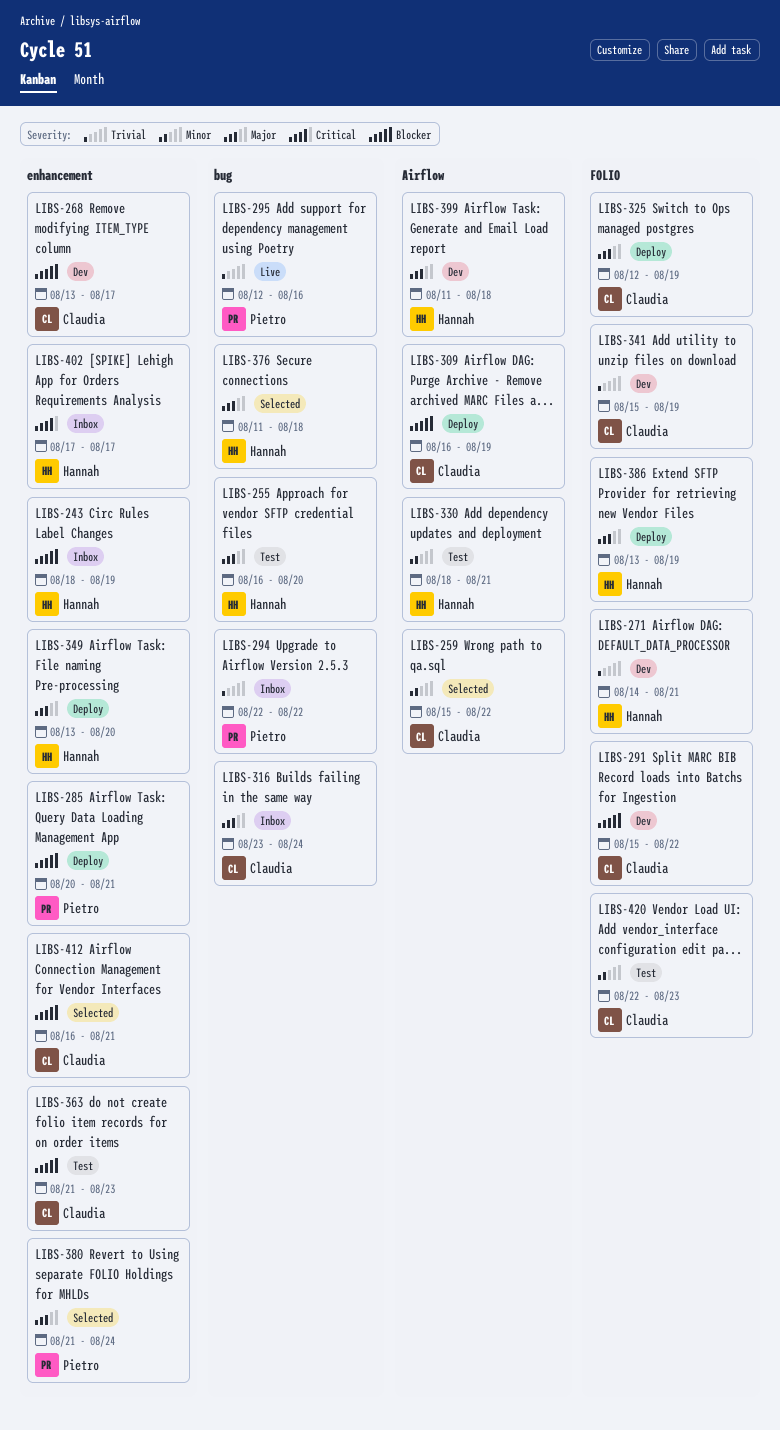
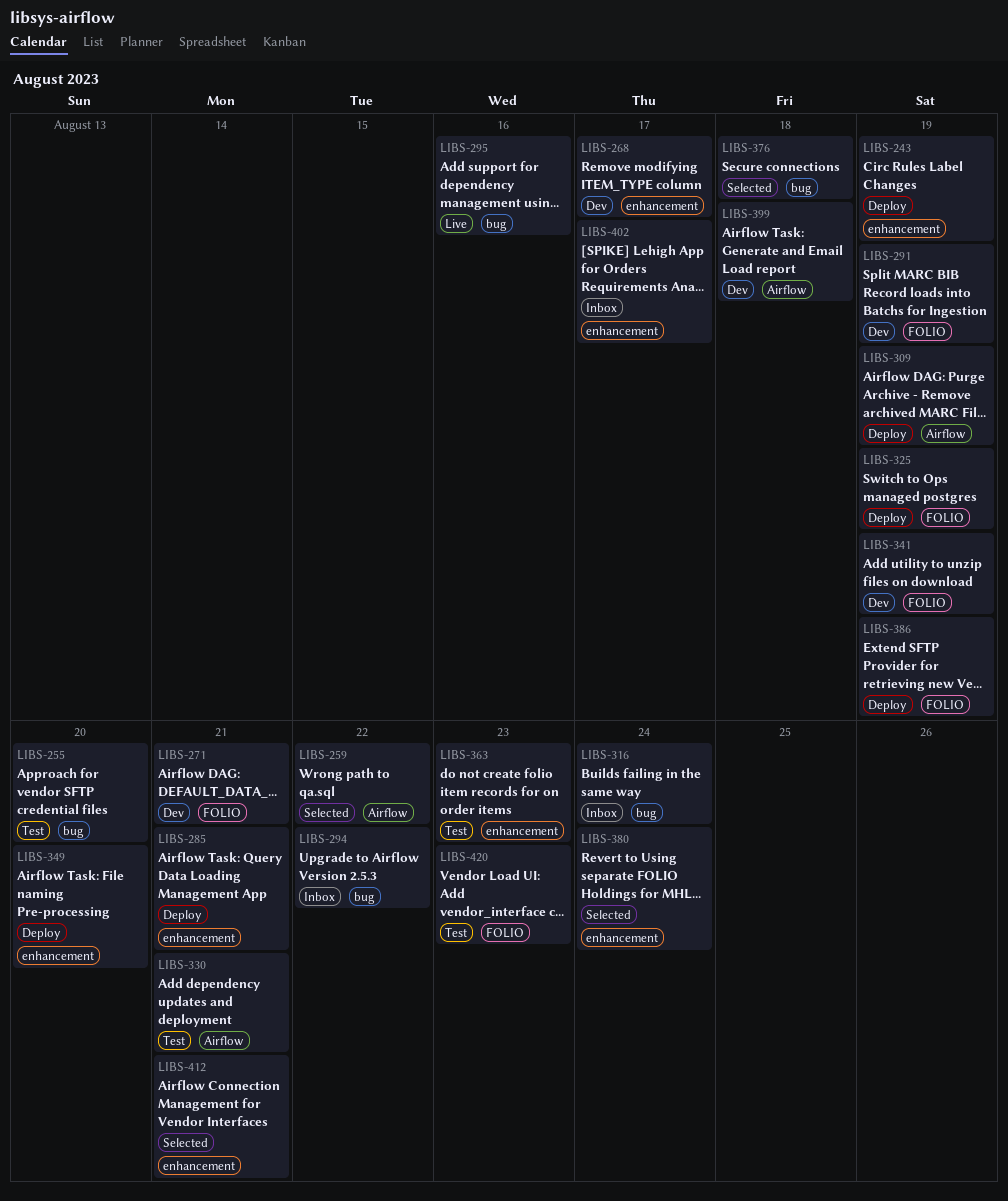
LIBS-243, status: Inbox -> Deploy
LIBS-291, due: Aug 22 -> Aug 19

